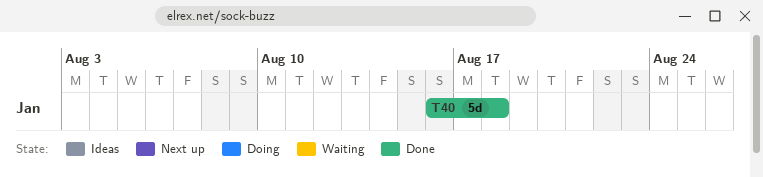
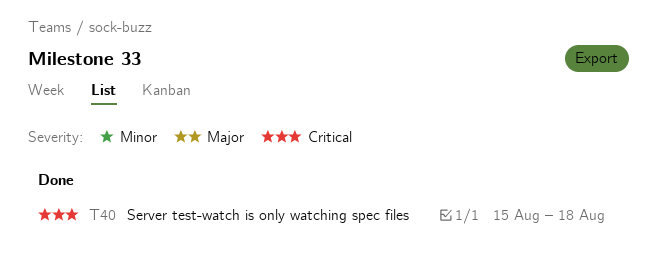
T40, start: Aug 16 -> Aug 15

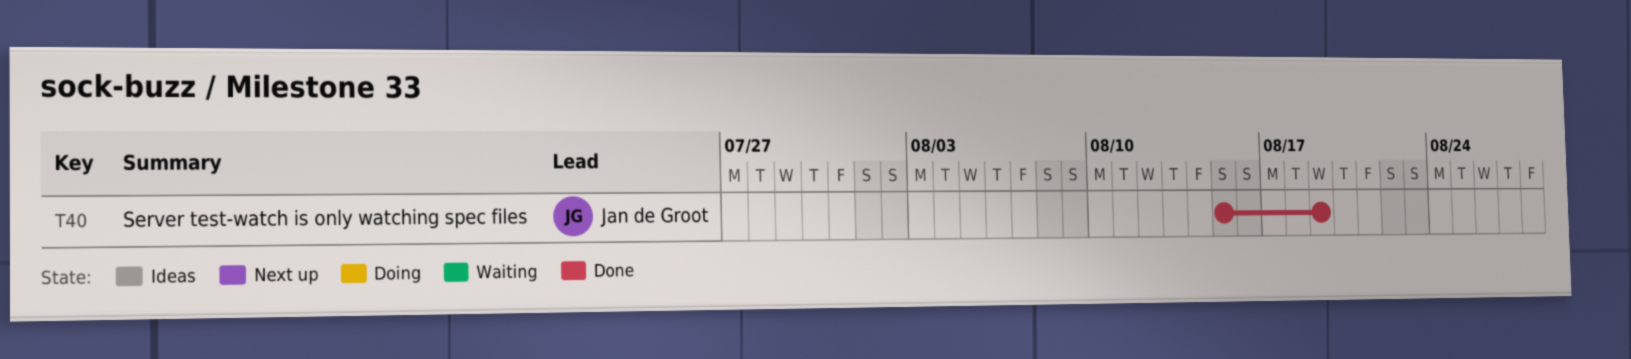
T40, due: Aug 18 -> Aug 19

